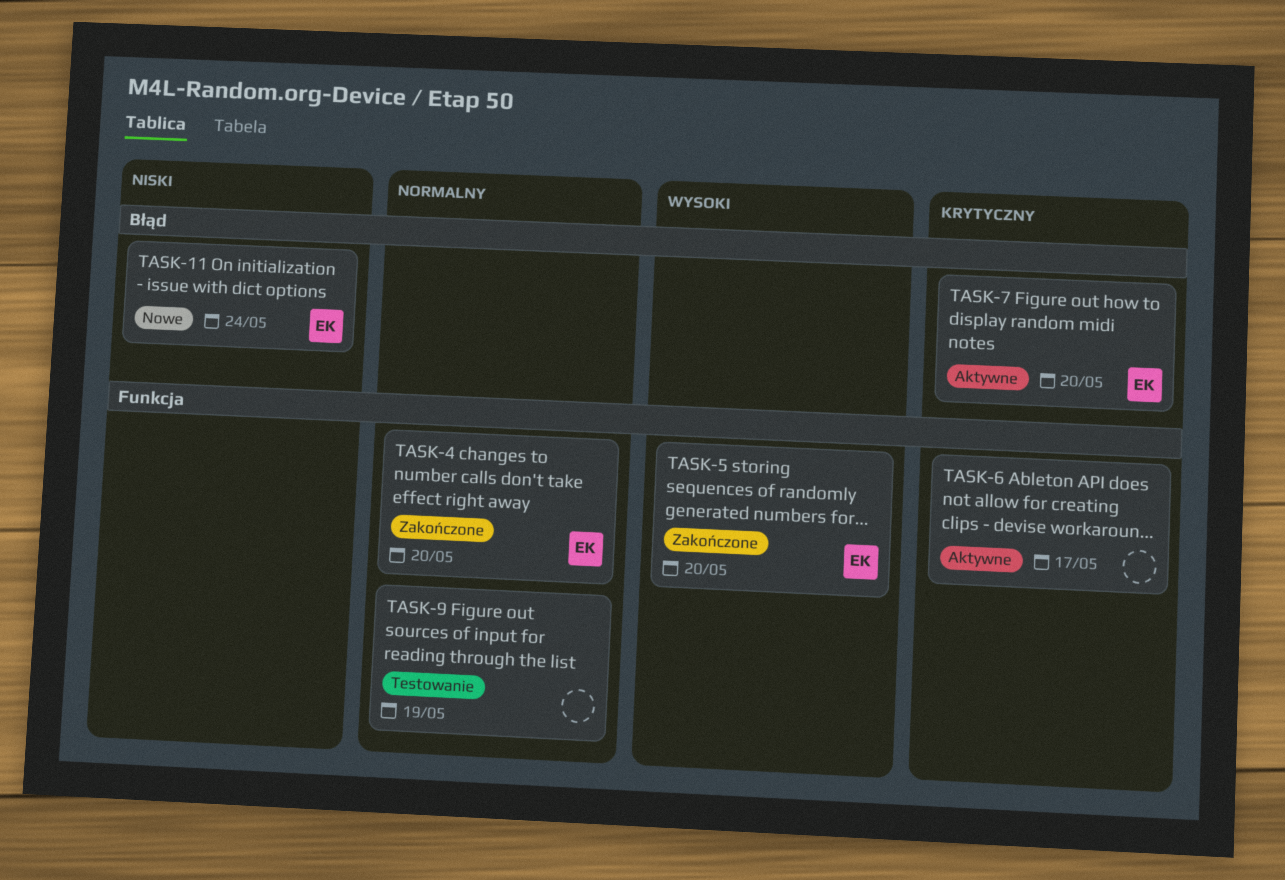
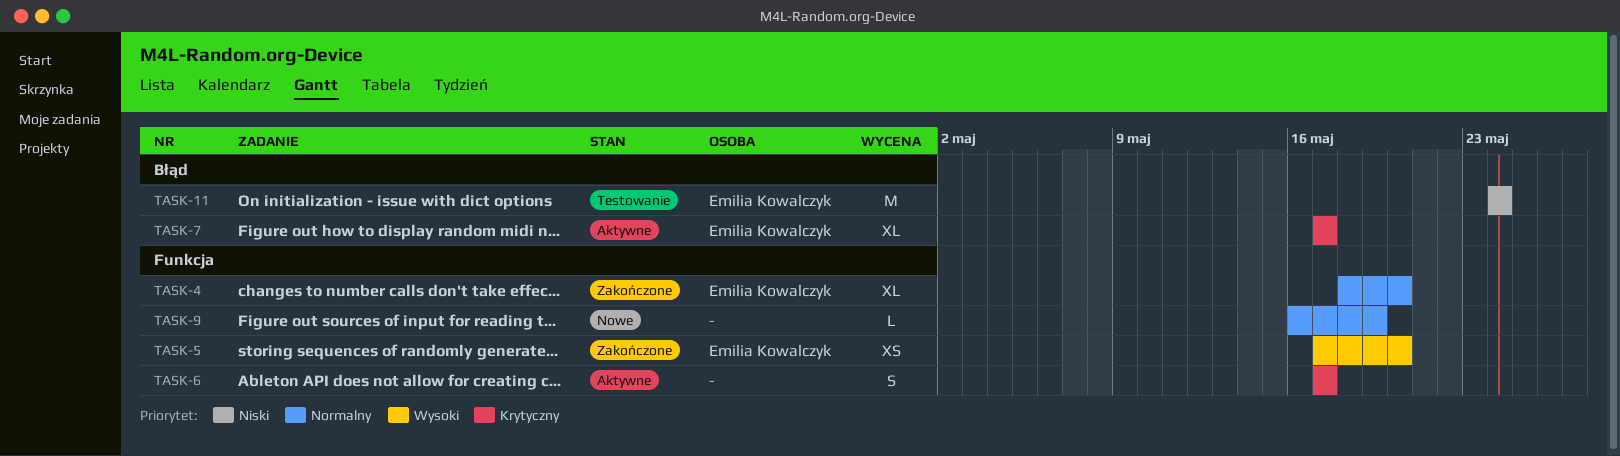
TASK-7, due: May 20 -> May 17
TASK-9, status: Testowanie -> Nowe
TASK-11, status: Nowe -> Testowanie

